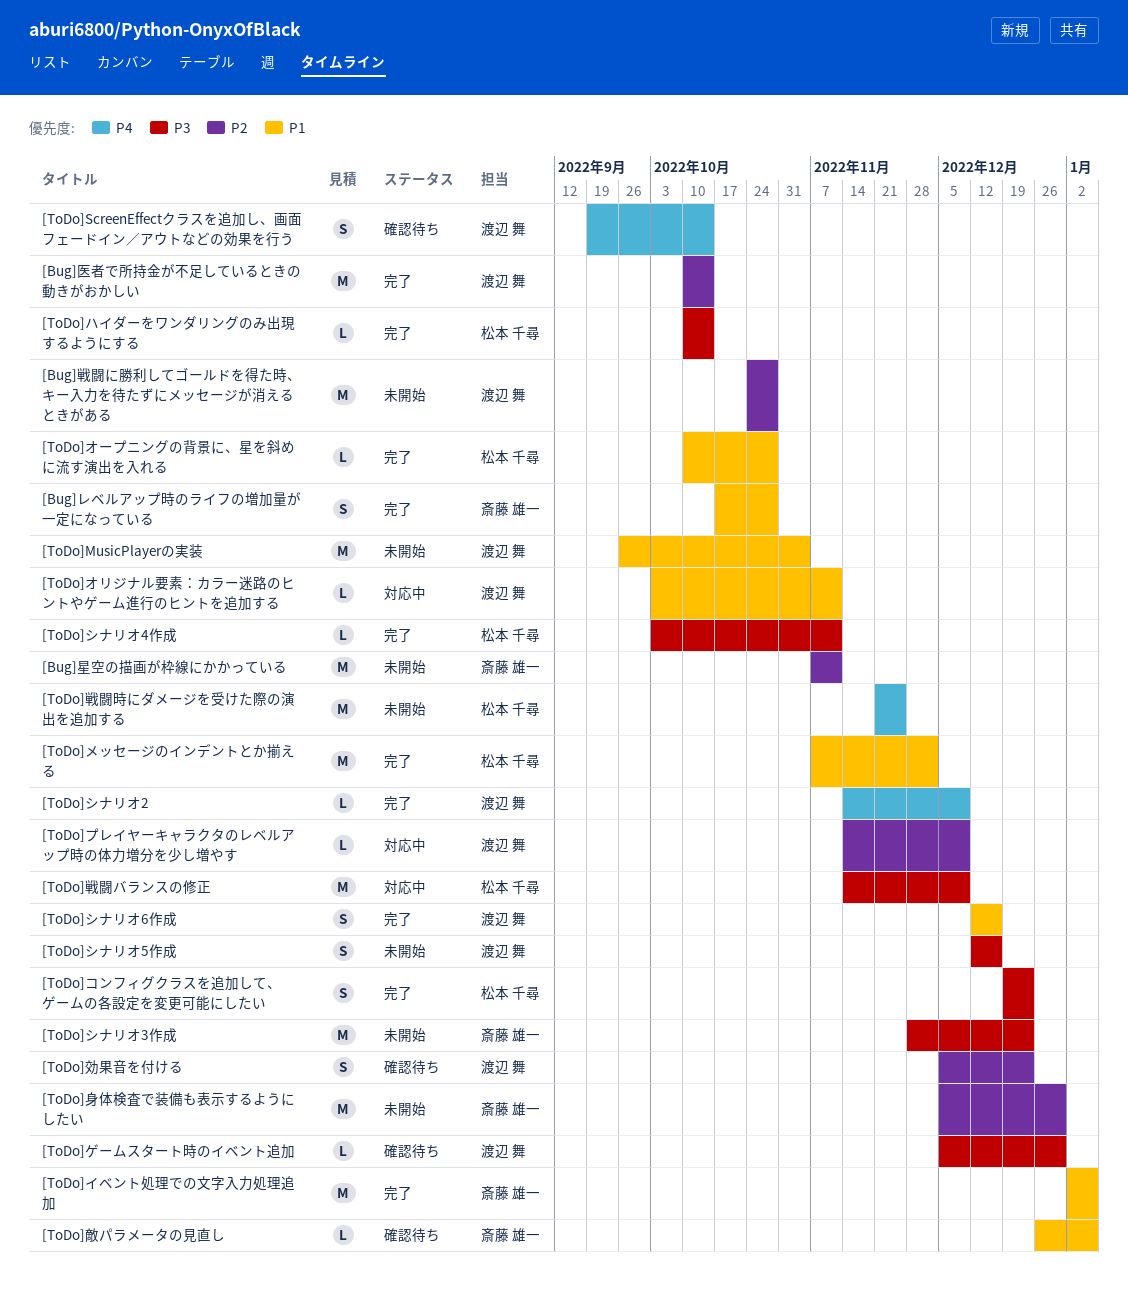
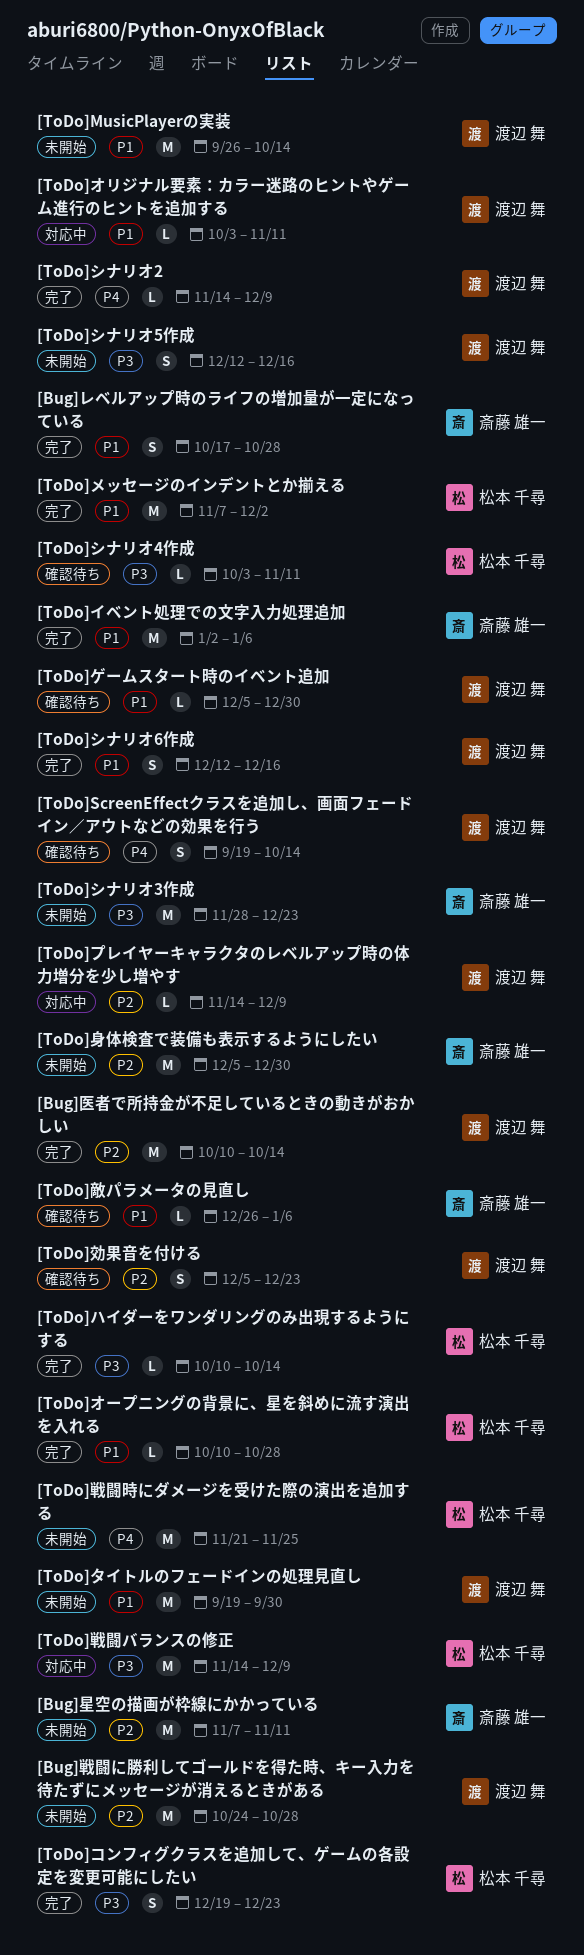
[ToDo]MusicPlayerの実装, due: Nov 4 -> Oct 14
[ToDo]ゲームスタート時のイベント追加, priority: P3 -> P1
[ToDo]シナリオ4作成, status: 完了 -> 確認待ち
[ToDo]タイトルのフェードインの処理見直し: none -> present

